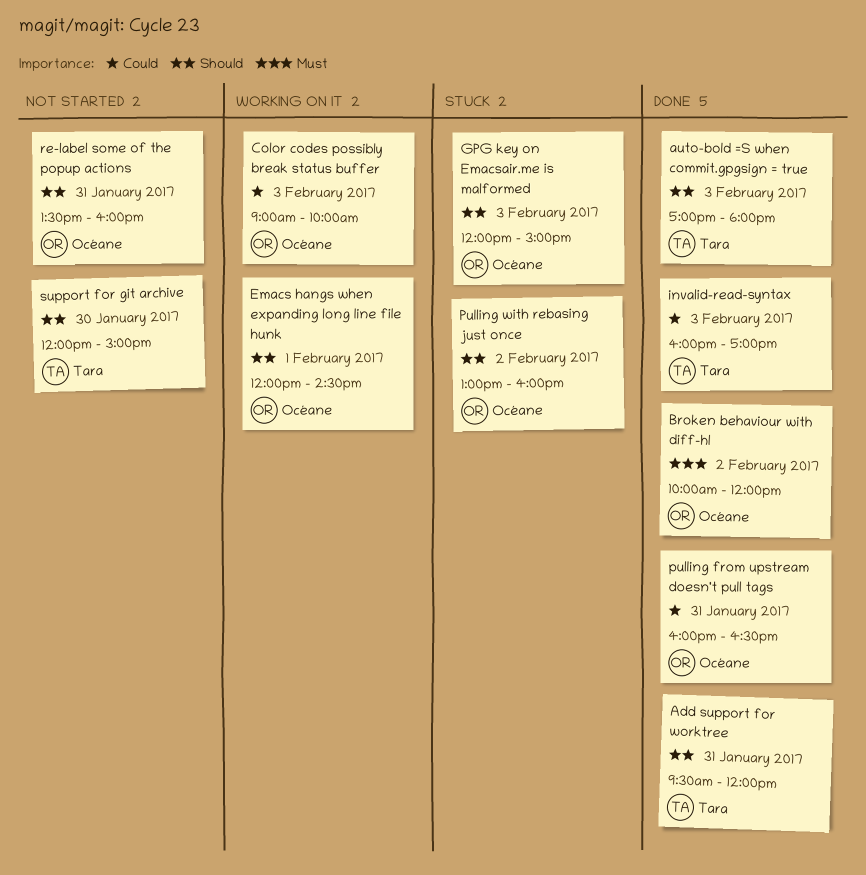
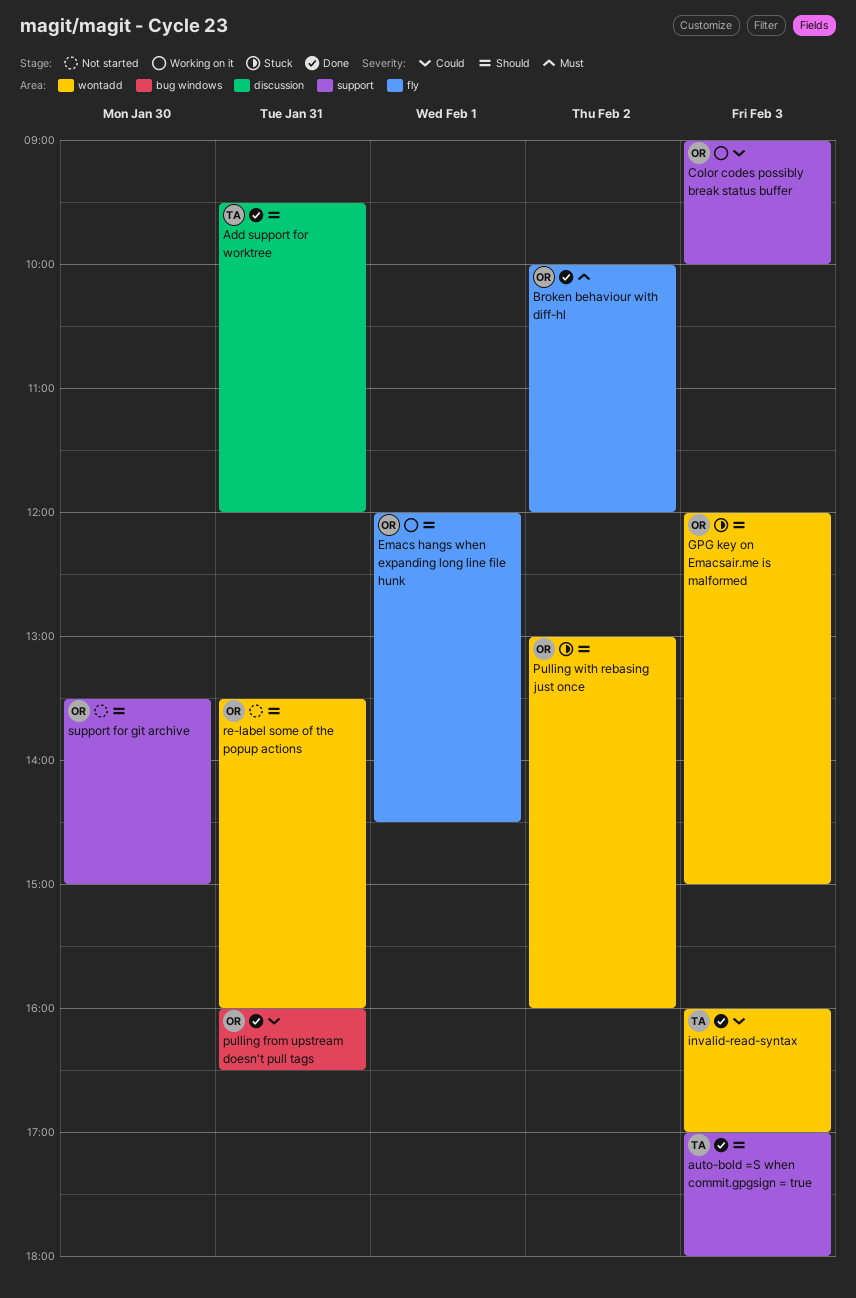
support for git archive, owner: Tara -> Océane
support for git archive, begins: 12:00 -> 13:30

